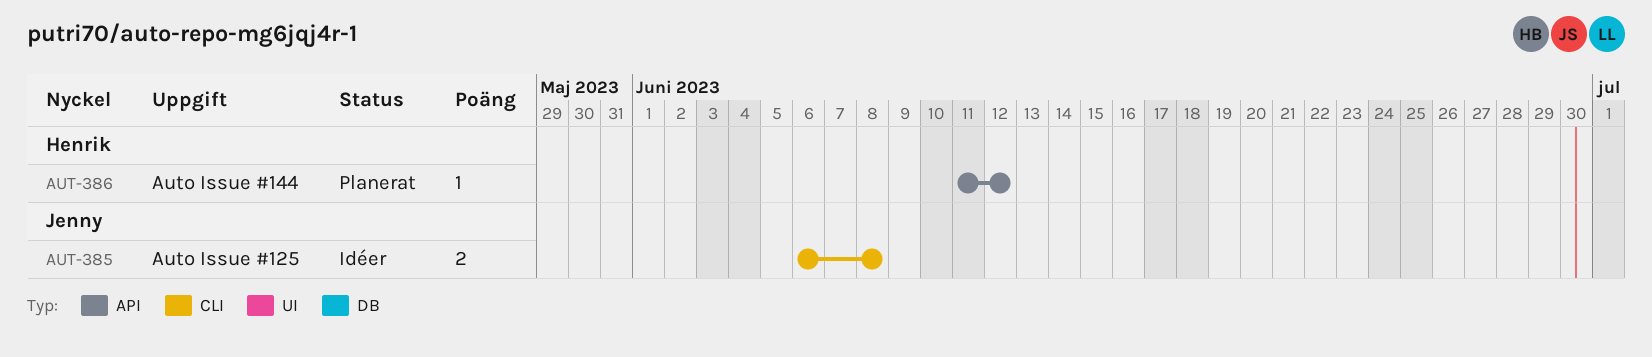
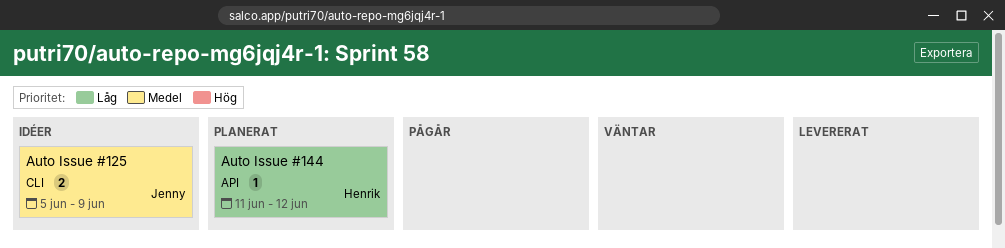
Auto Issue #125, start: Jun 6 -> Jun 5
Auto Issue #125, due: Jun 8 -> Jun 9

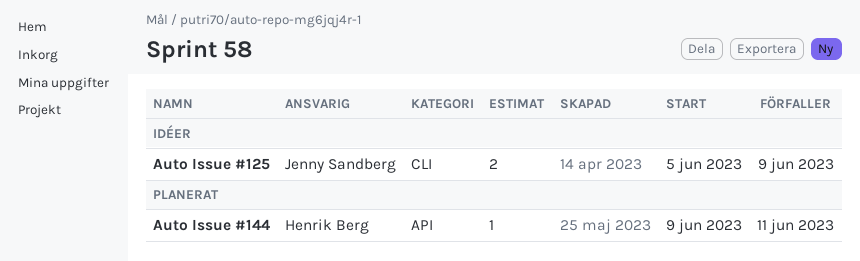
Auto Issue #144, start: Jun 11 -> Jun 9
Auto Issue #144, due: Jun 12 -> Jun 11

